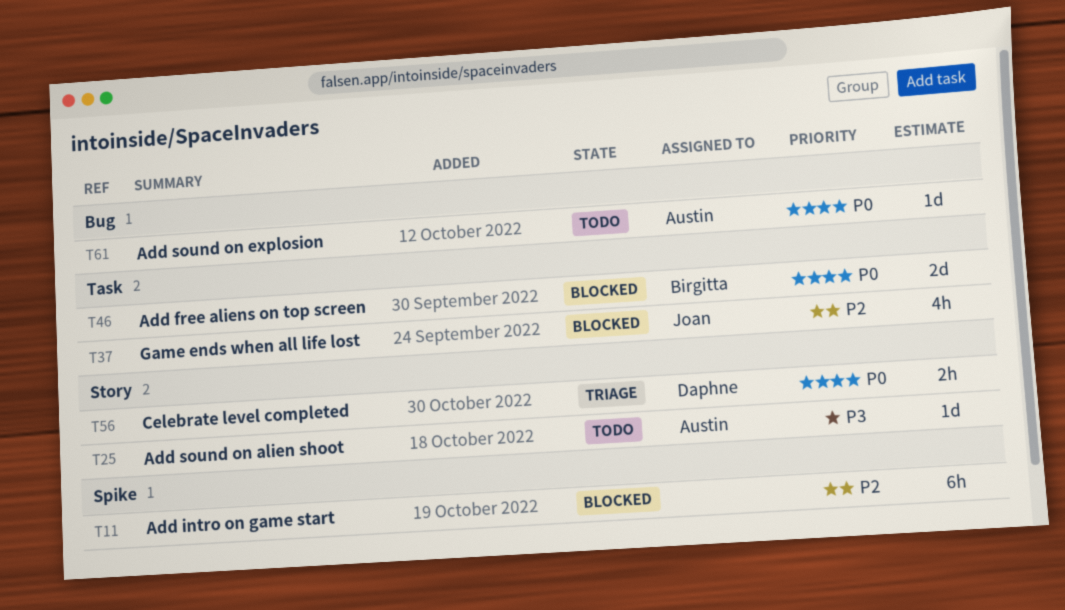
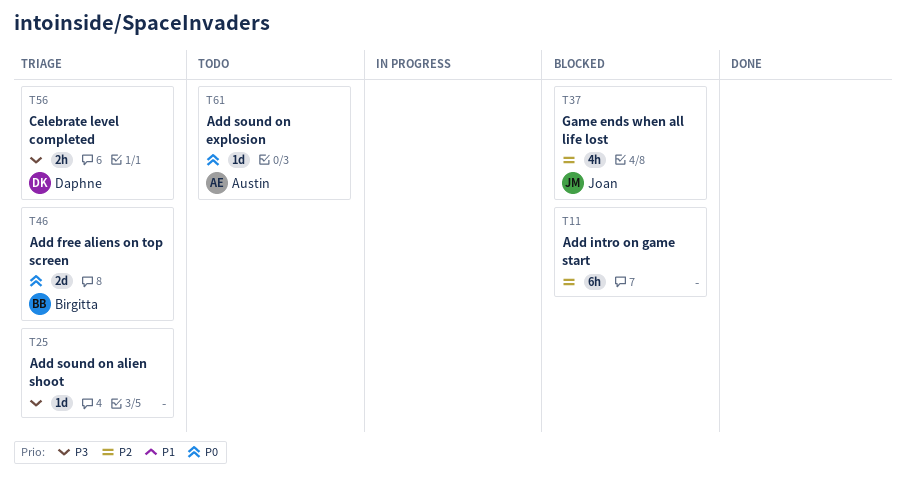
T25, status: Todo -> Triage
T25, owner: Austin -> none
T46, status: Blocked -> Triage
T56, priority: P0 -> P3

